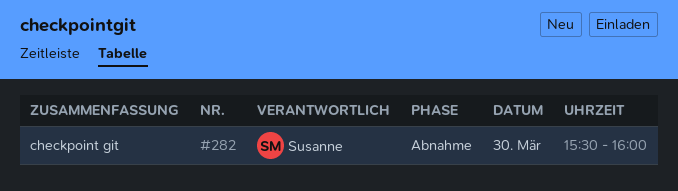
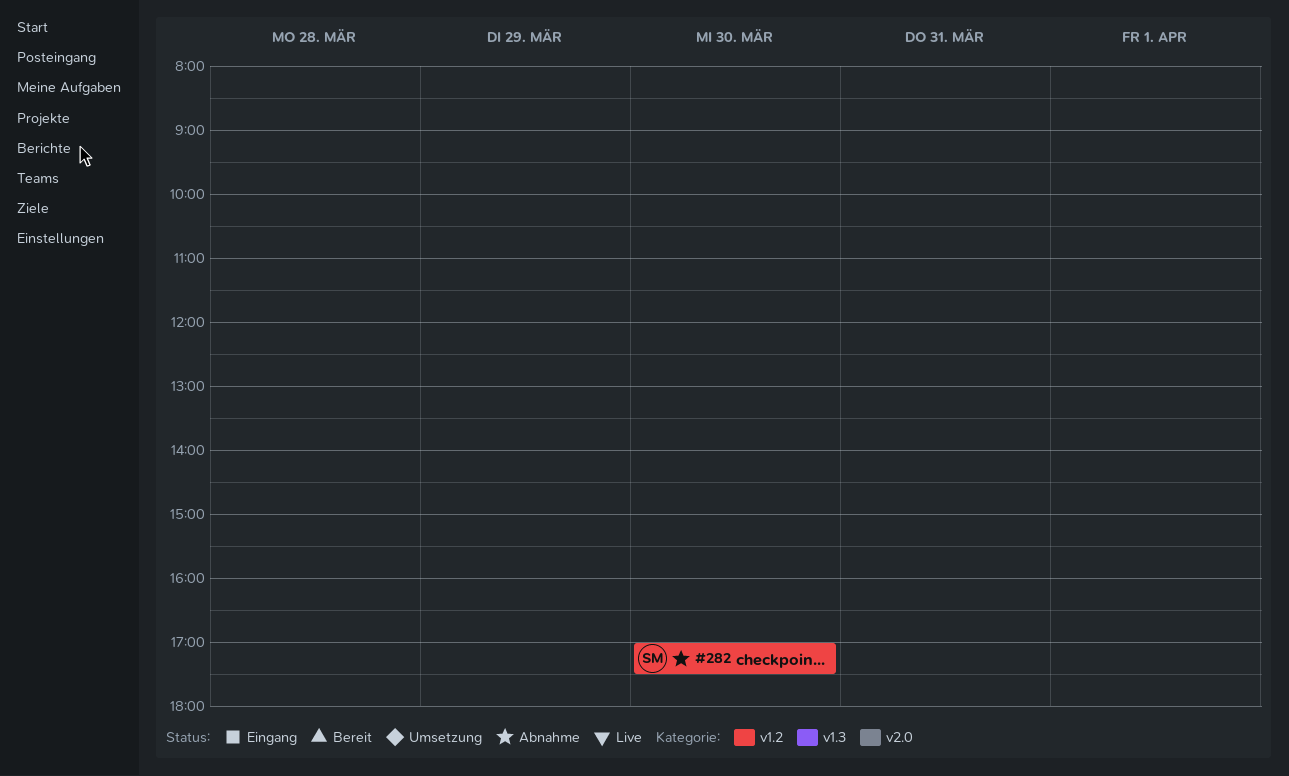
#282, begins: 15:30 -> 17:00
#282, ends: 16:00 -> 17:30

